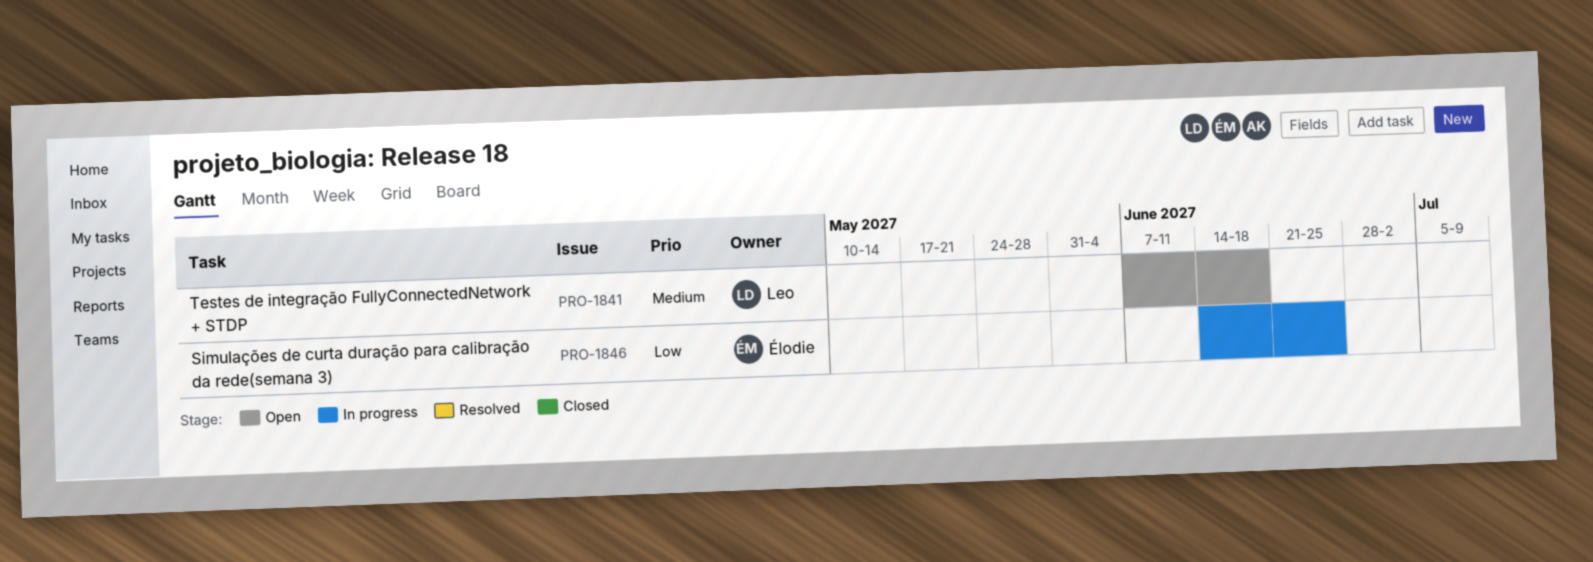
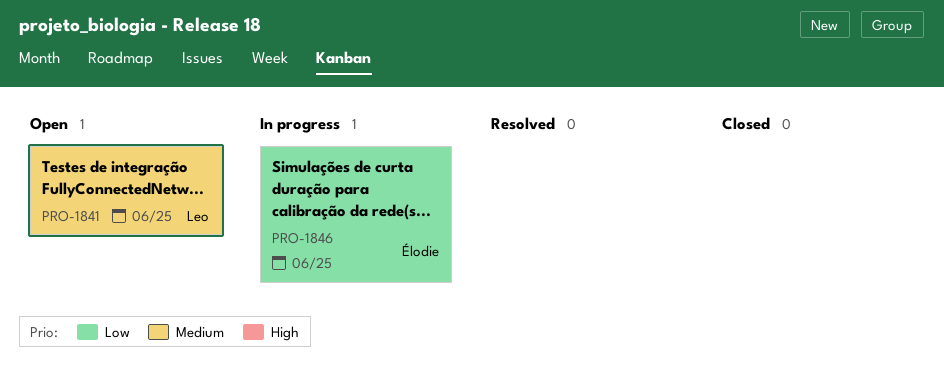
PRO-1841, due: Jun 18 -> Jun 25

